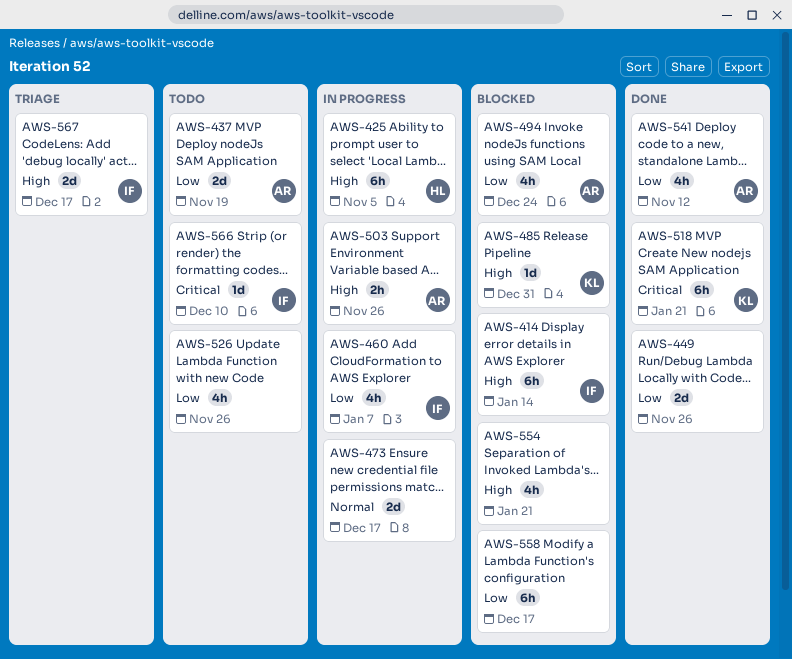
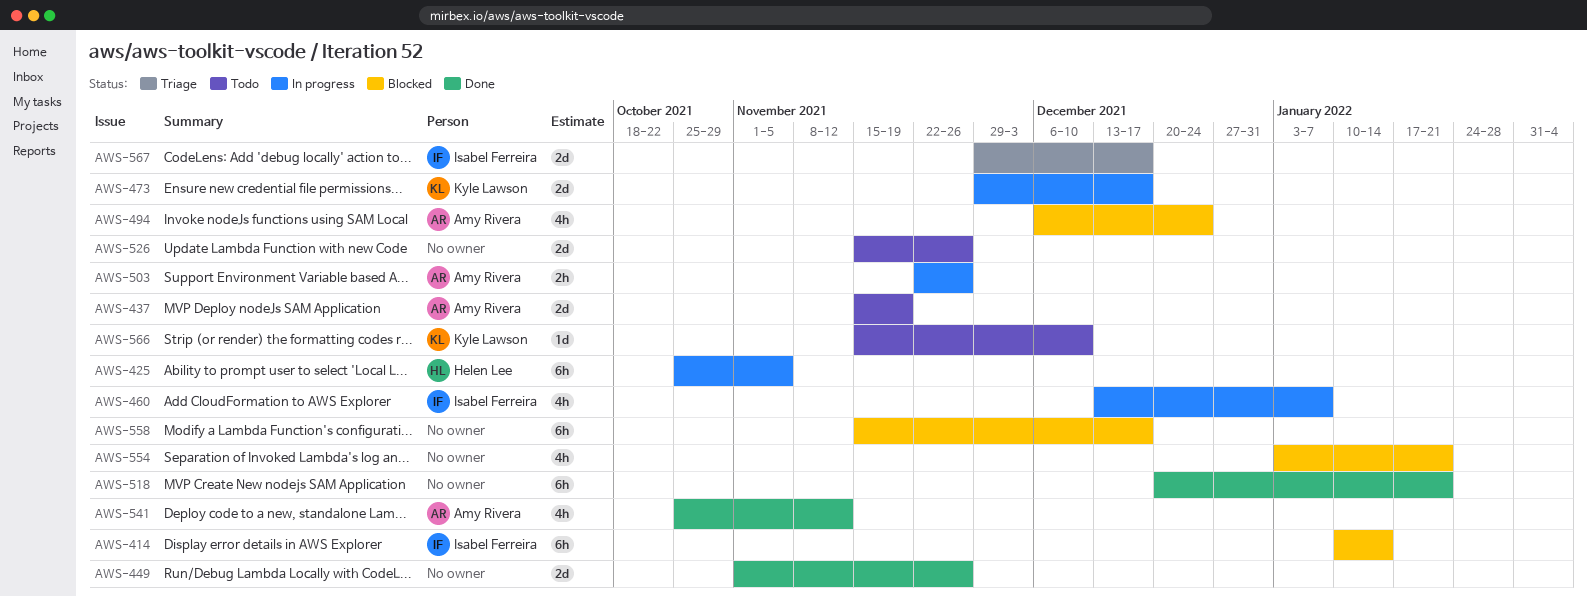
AWS-473, owner: none -> Kyle Lawson
AWS-485: present -> none
AWS-518, owner: Kyle Lawson -> none
AWS-526, estimate: 4h -> 2d
AWS-566, owner: Isabel Ferreira -> Kyle Lawson

